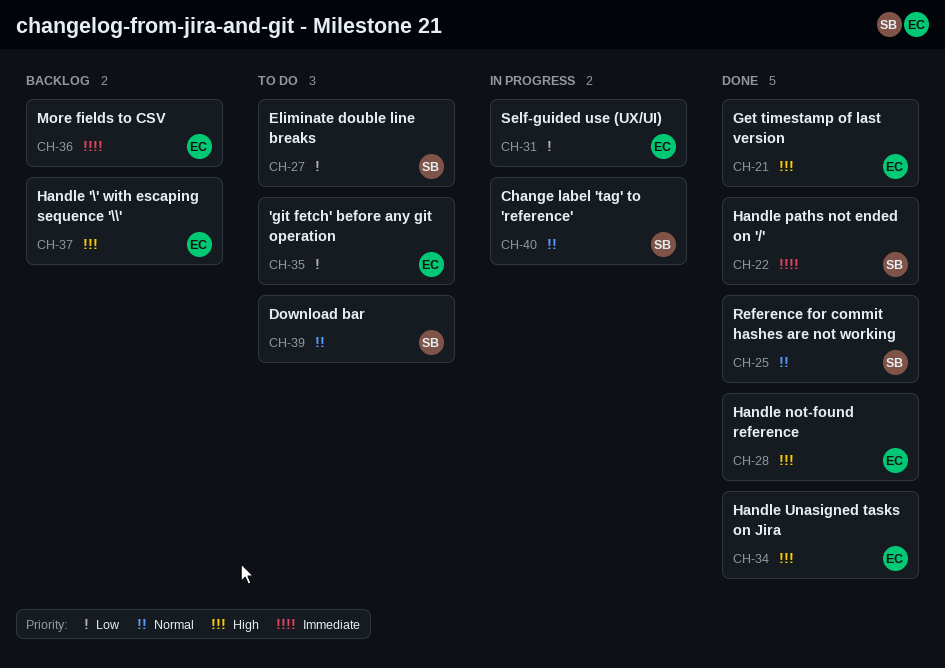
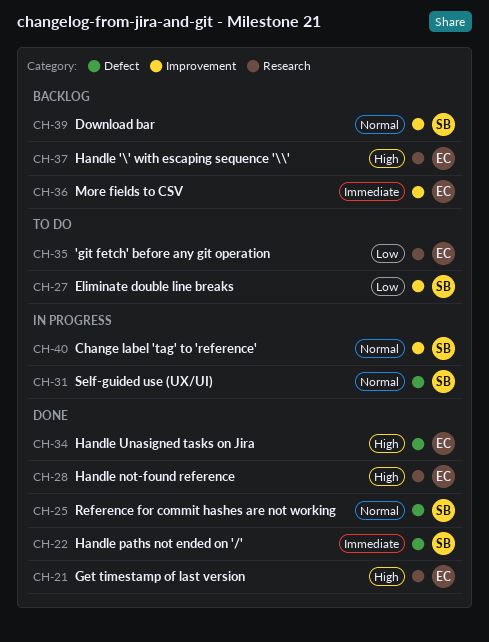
CH-31, owner: EC -> SB
CH-31, priority: Low -> Normal
CH-39, status: To do -> Backlog

